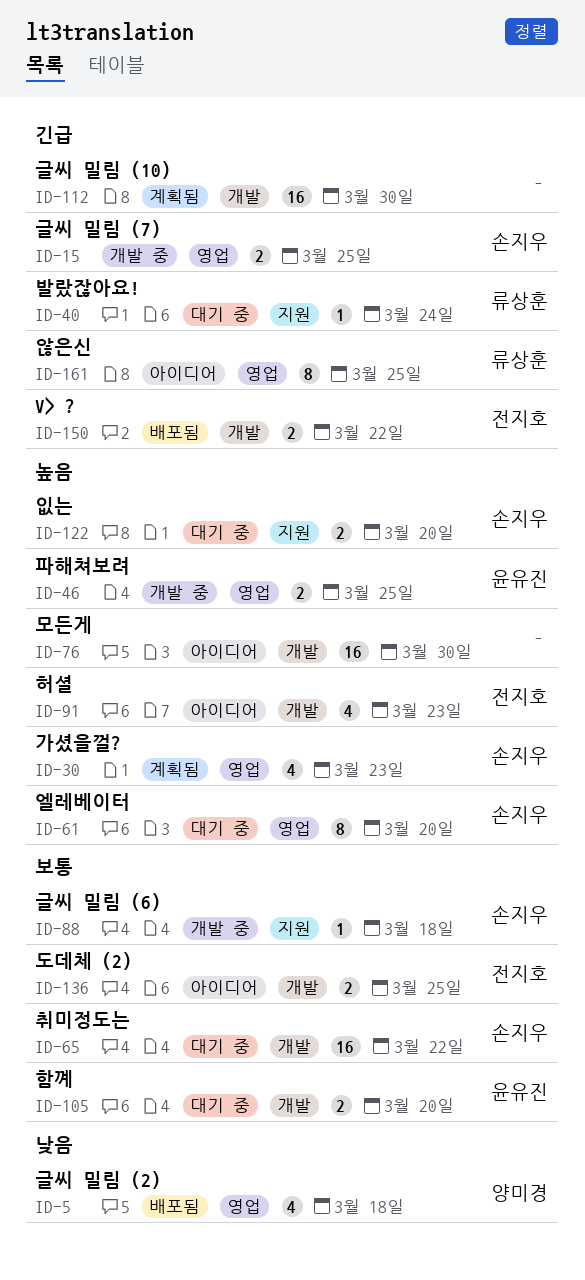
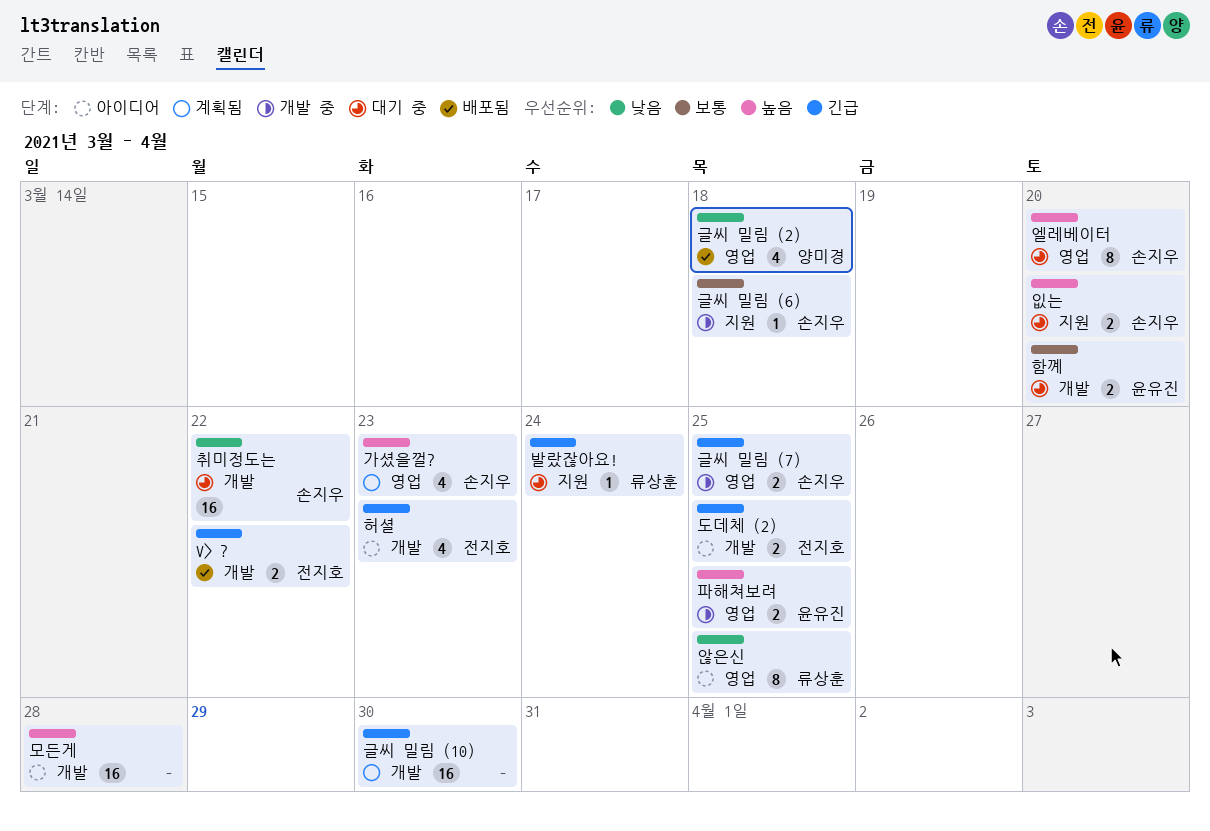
도데체 (2), priority: 보통 -> 긴급
모든게, due: Mar 30 -> Mar 28
않은신, priority: 긴급 -> 낮음
취미정도는, priority: 보통 -> 낮음
허셜, priority: 높음 -> 긴급

